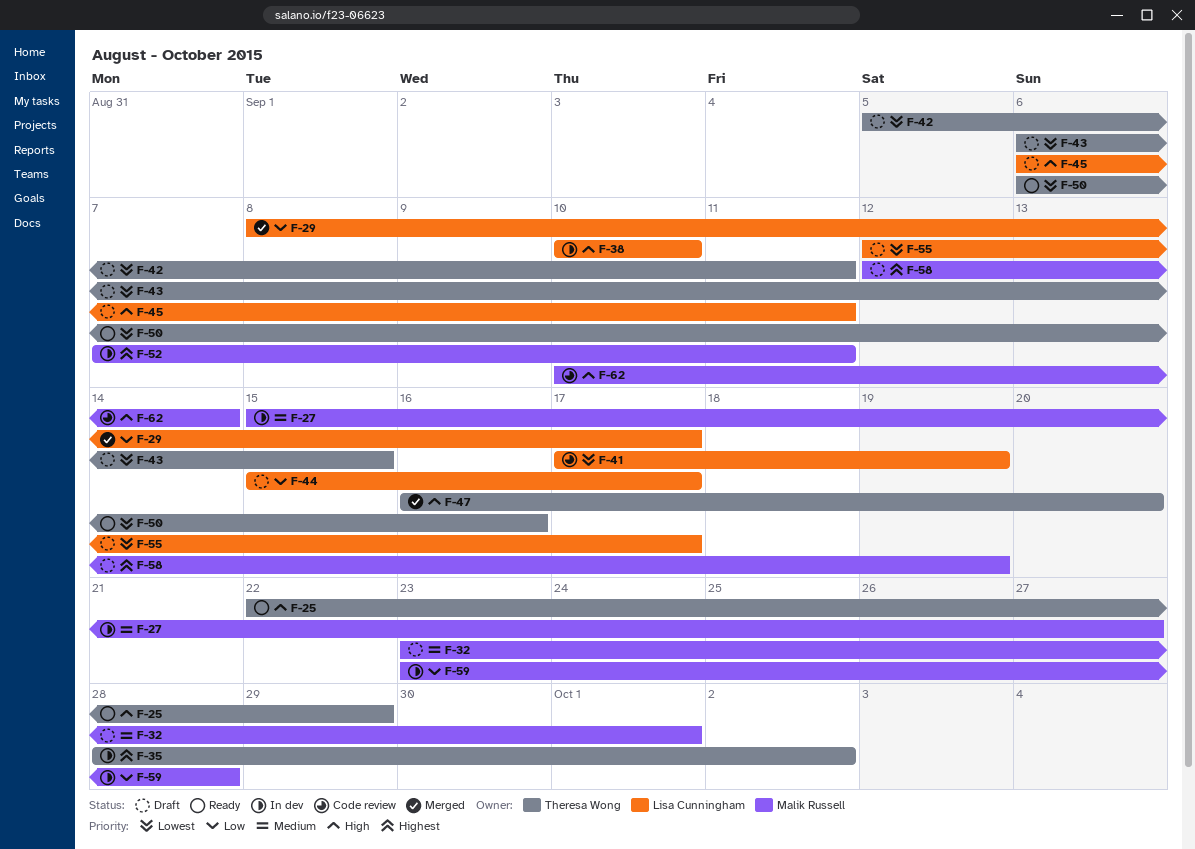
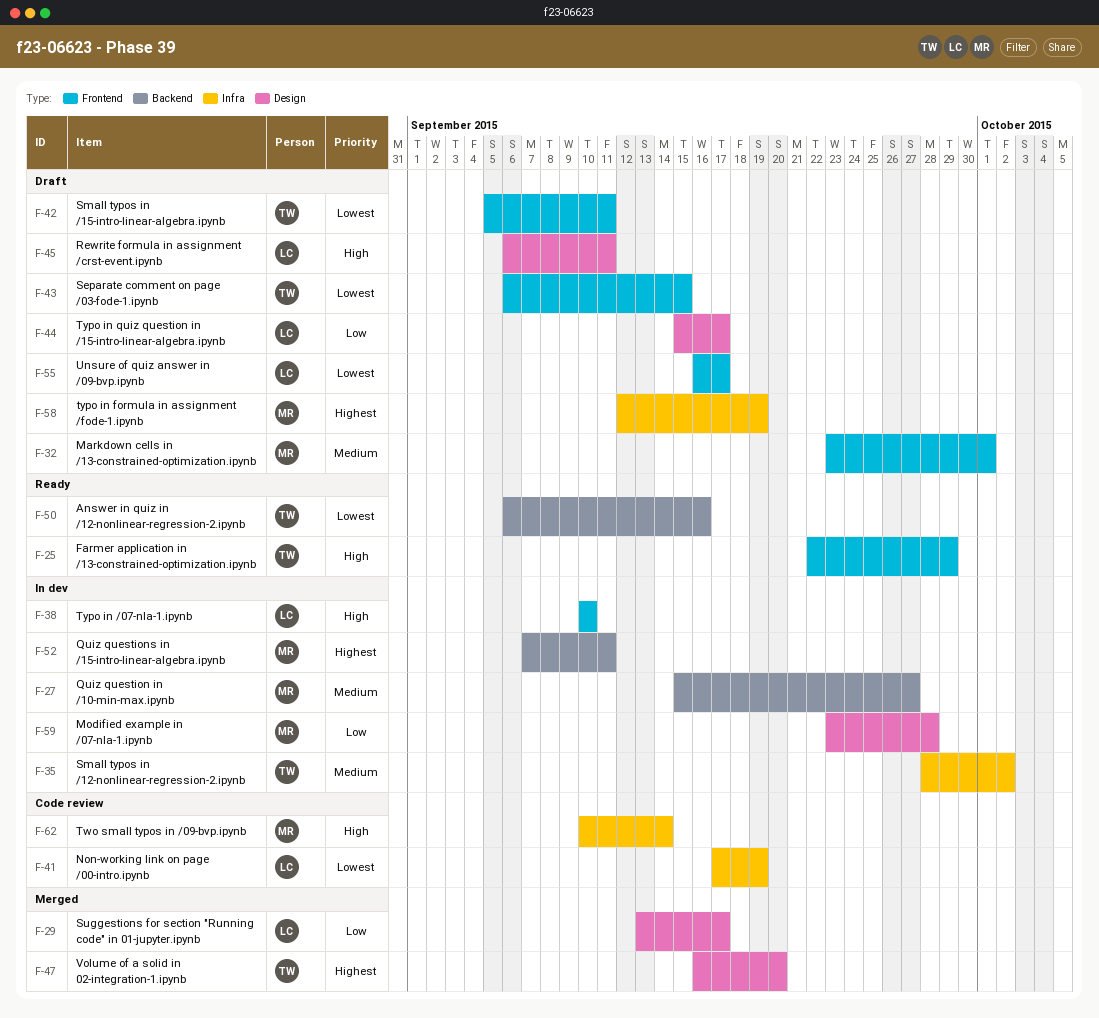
F-29, start: Sep 8 -> Sep 13
F-35, priority: Highest -> Medium
F-47, priority: High -> Highest
F-55, start: Sep 12 -> Sep 16

